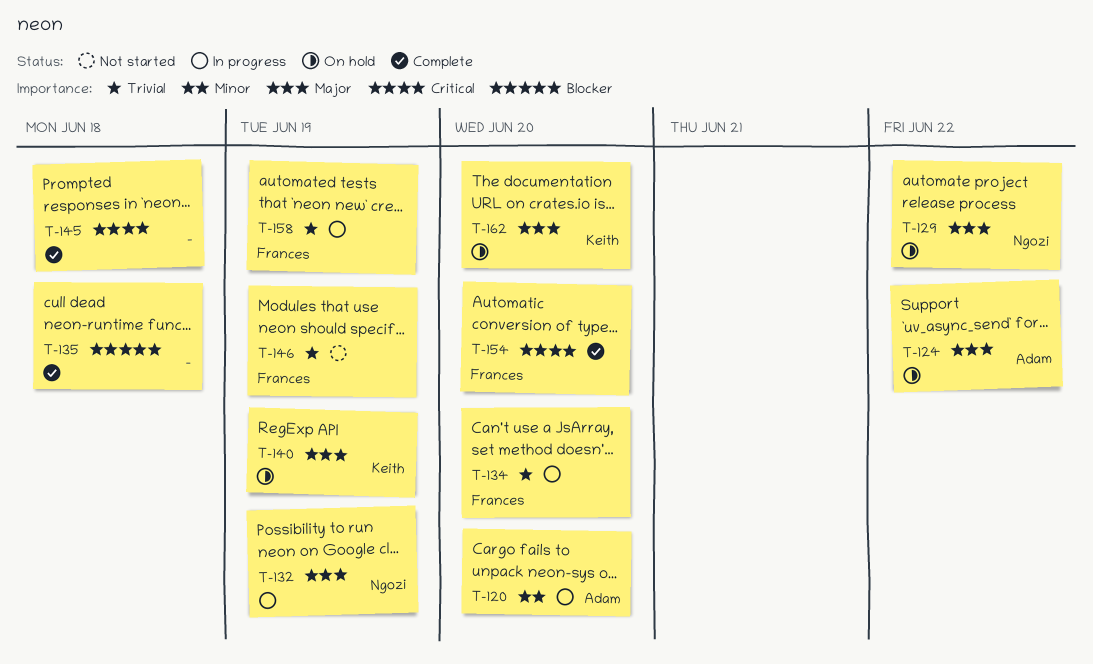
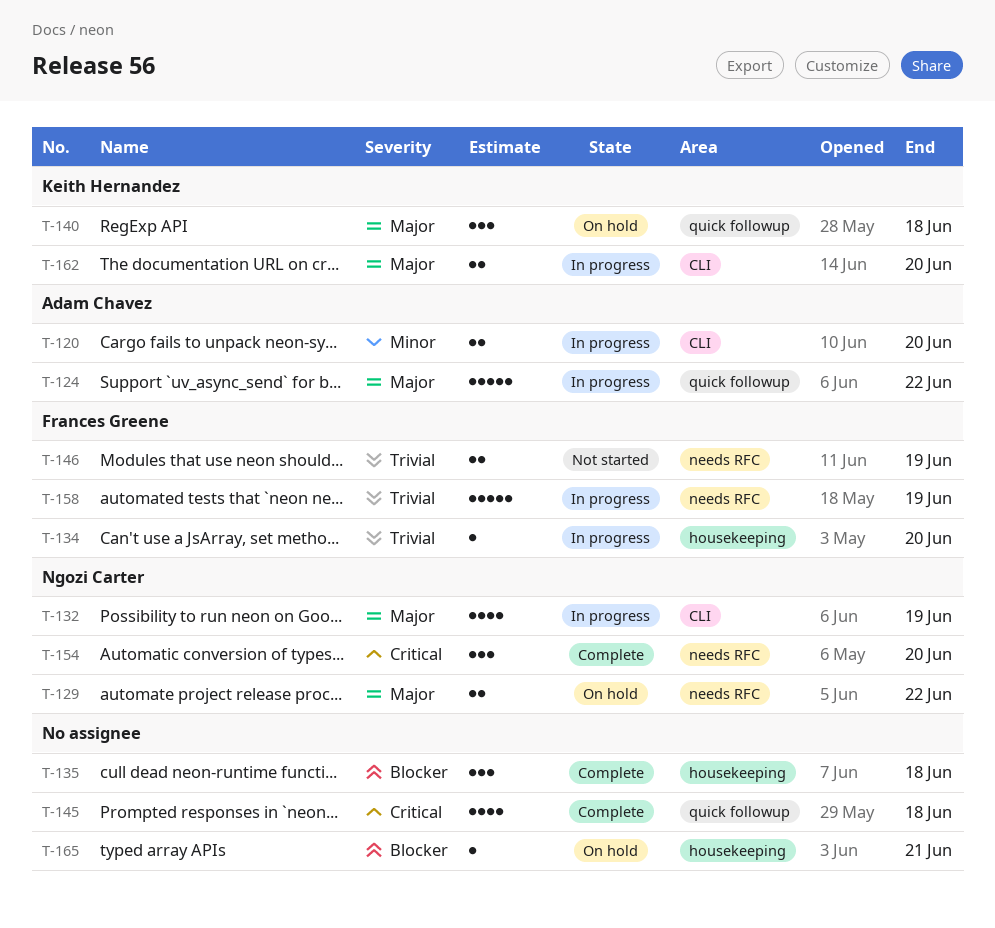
T-124, status: On hold -> In progress
T-140, due: Jun 19 -> Jun 18
T-154, owner: Frances Greene -> Ngozi Carter
T-162, status: On hold -> In progress
T-165: none -> present

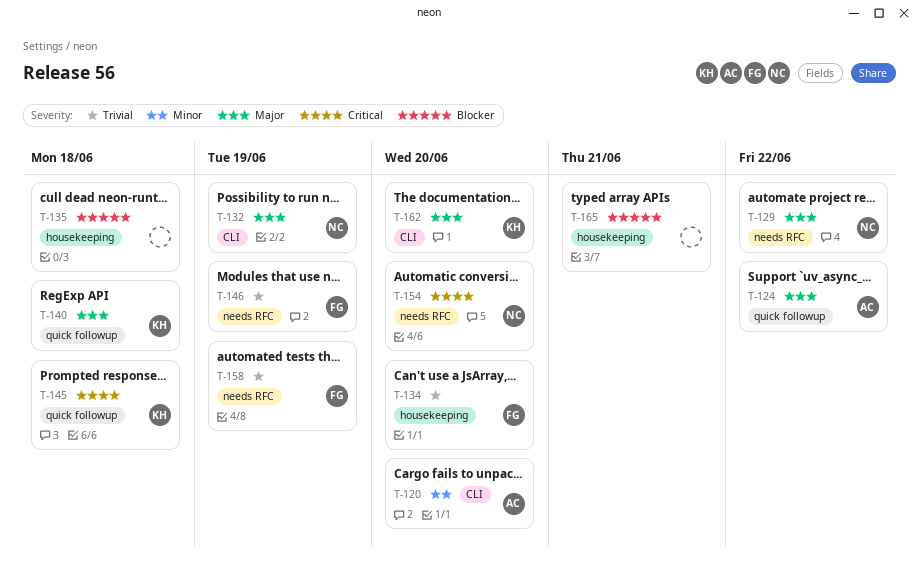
T-145, owner: none -> Keith Hernandez

